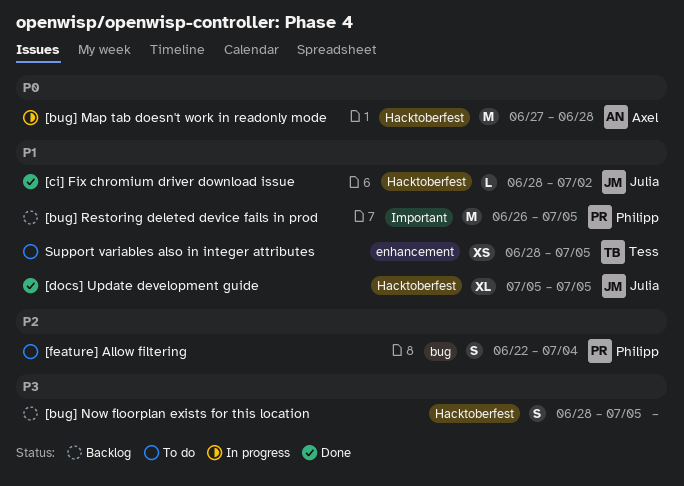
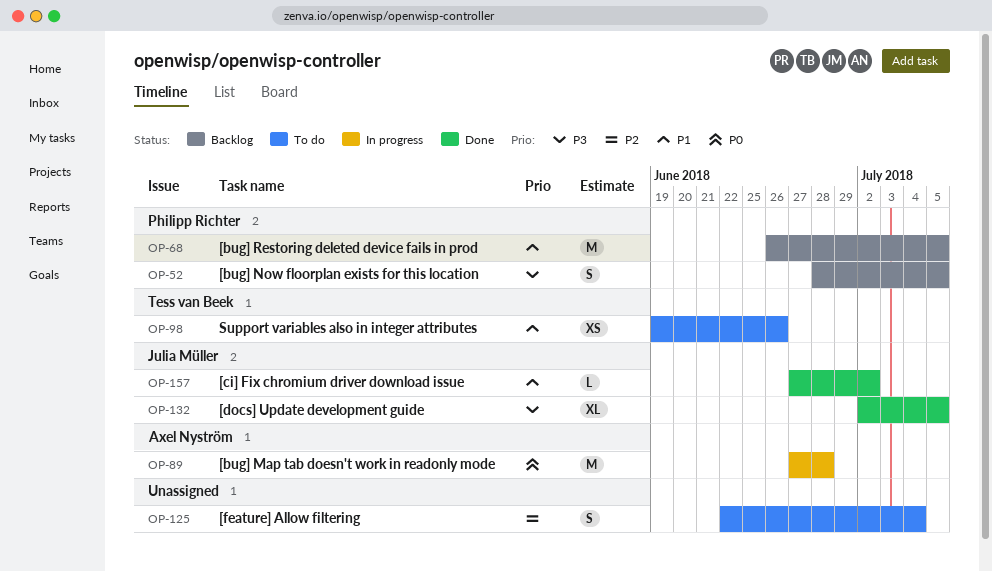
[bug] Now floorplan exists for this location, owner: none -> Philipp Richter
[ci] Fix chromium driver download issue, start: Jun 28 -> Jun 27
[docs] Update development guide, priority: P1 -> P3
[docs] Update development guide, start: Jul 5 -> Jul 2
[feature] Allow filtering, owner: Philipp Richter -> none
Support variables also in integer attributes, start: Jun 28 -> Jun 19
Support variables also in integer attributes, due: Jul 5 -> Jun 26

